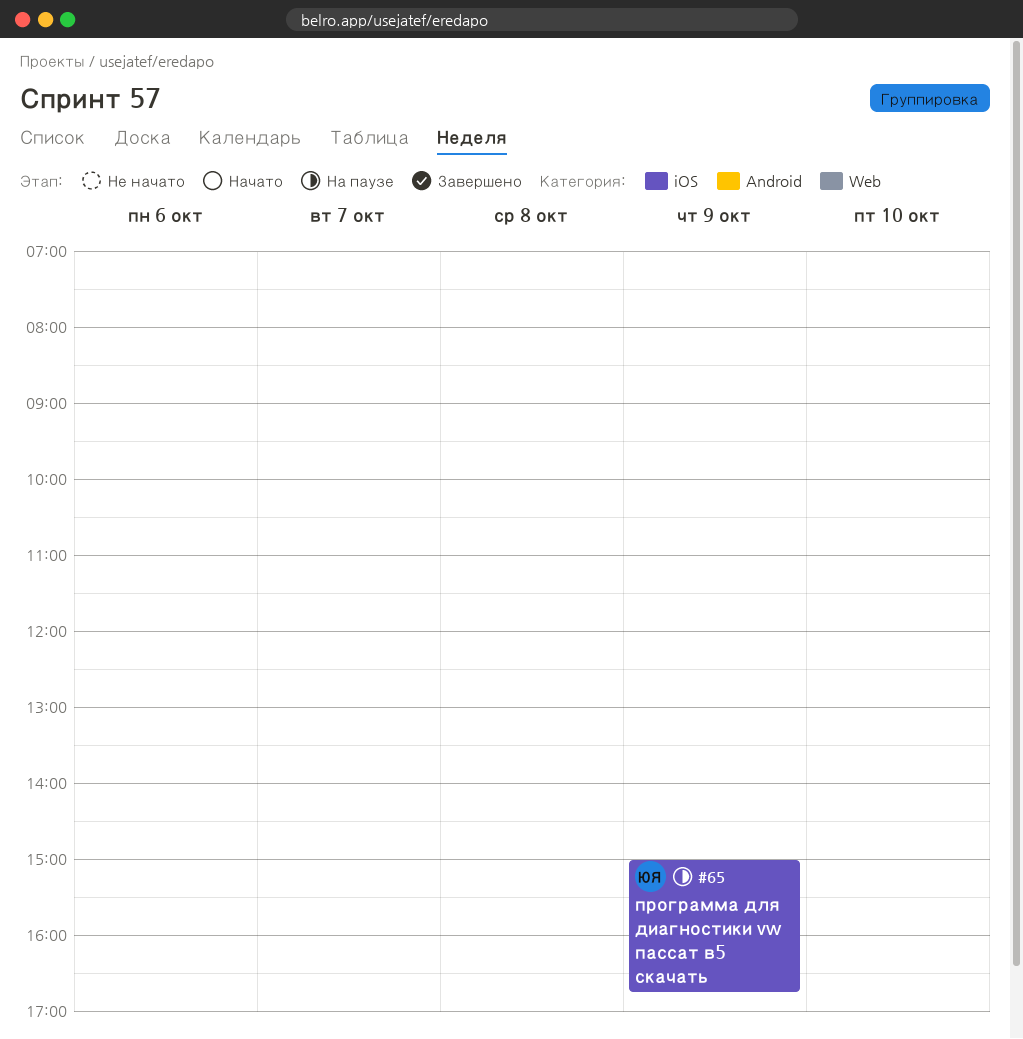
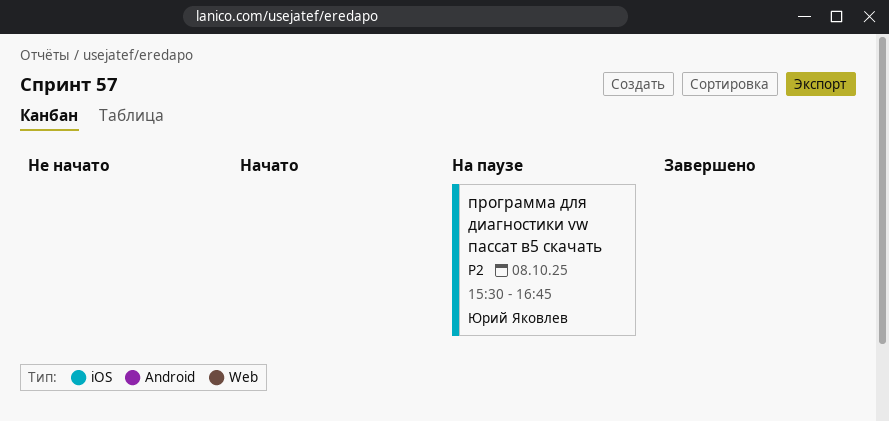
программа для диагностики vw пассат в5 скачать, day: Oct 9 -> Oct 8
программа для диагностики vw пассат в5 скачать, begins: 15:00 -> 15:30

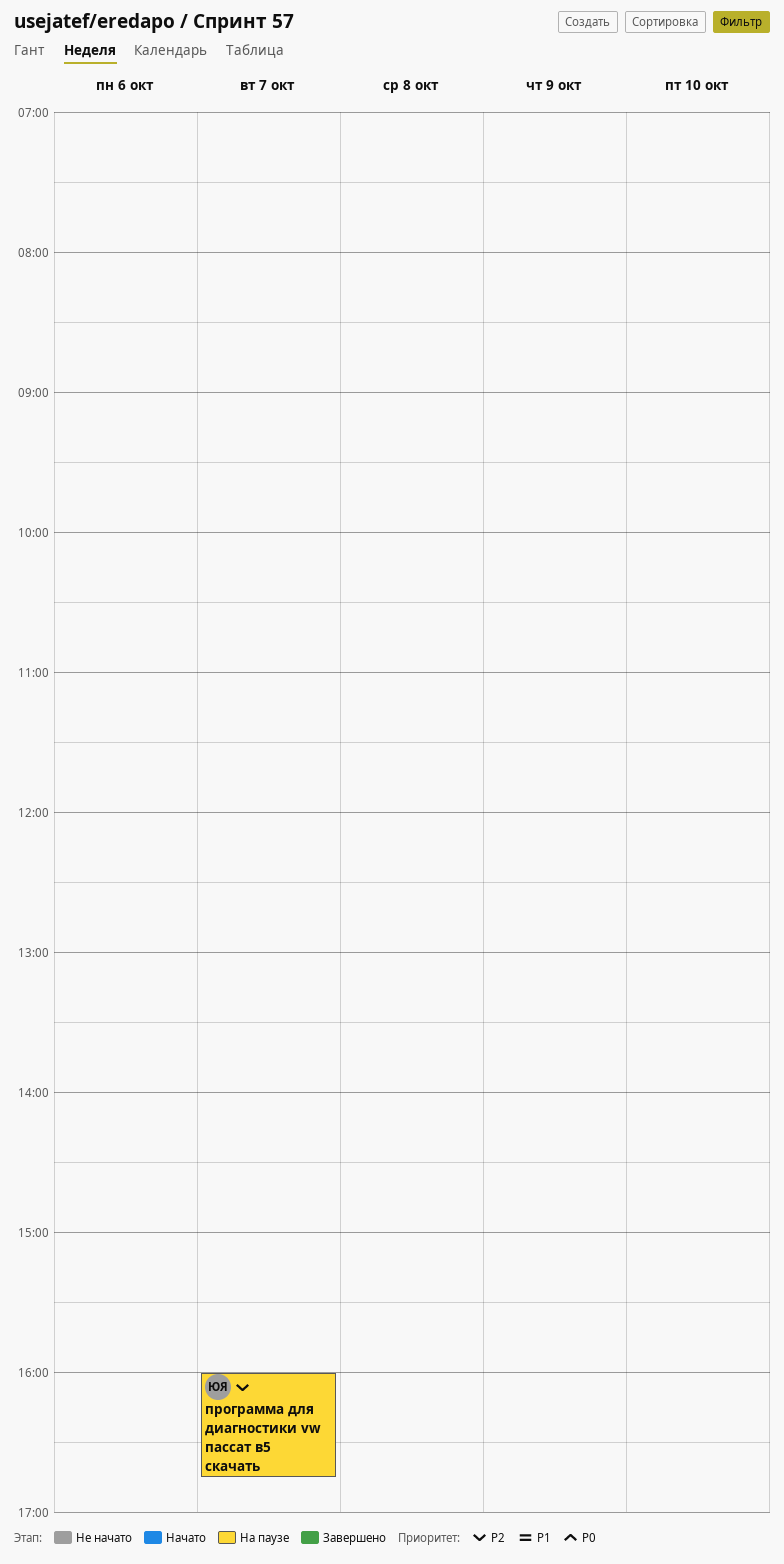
программа для диагностики vw пассат в5 скачать, day: Oct 8 -> Oct 7
программа для диагностики vw пассат в5 скачать, begins: 15:30 -> 16:00

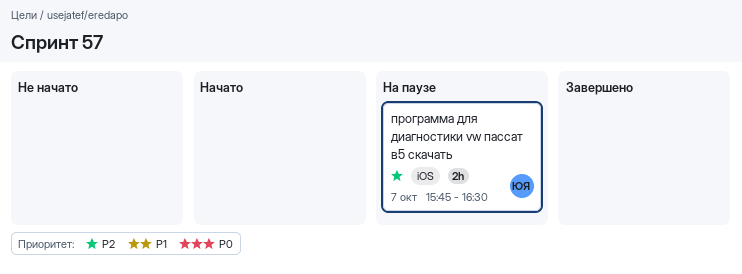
программа для диагностики vw пассат в5 скачать, begins: 16:00 -> 15:45
программа для диагностики vw пассат в5 скачать, ends: 16:45 -> 16:30

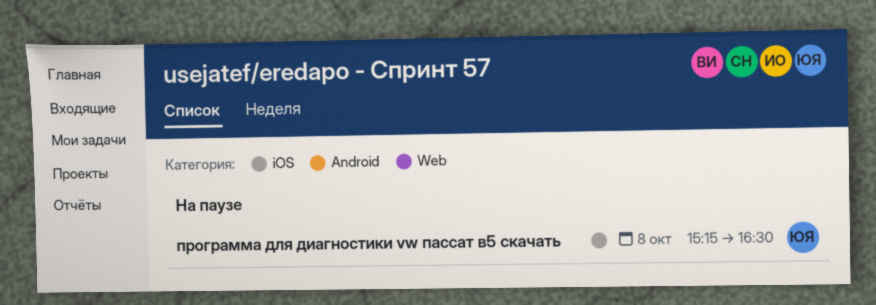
программа для диагностики vw пассат в5 скачать, day: Oct 7 -> Oct 8
программа для диагностики vw пассат в5 скачать, begins: 15:45 -> 15:15

